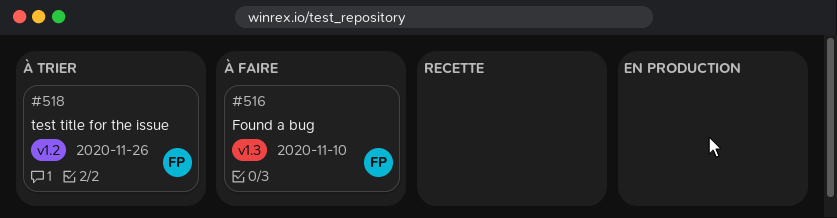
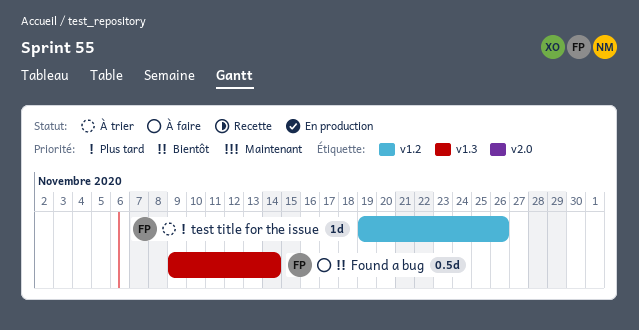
Found a bug, due: Nov 10 -> Nov 14

